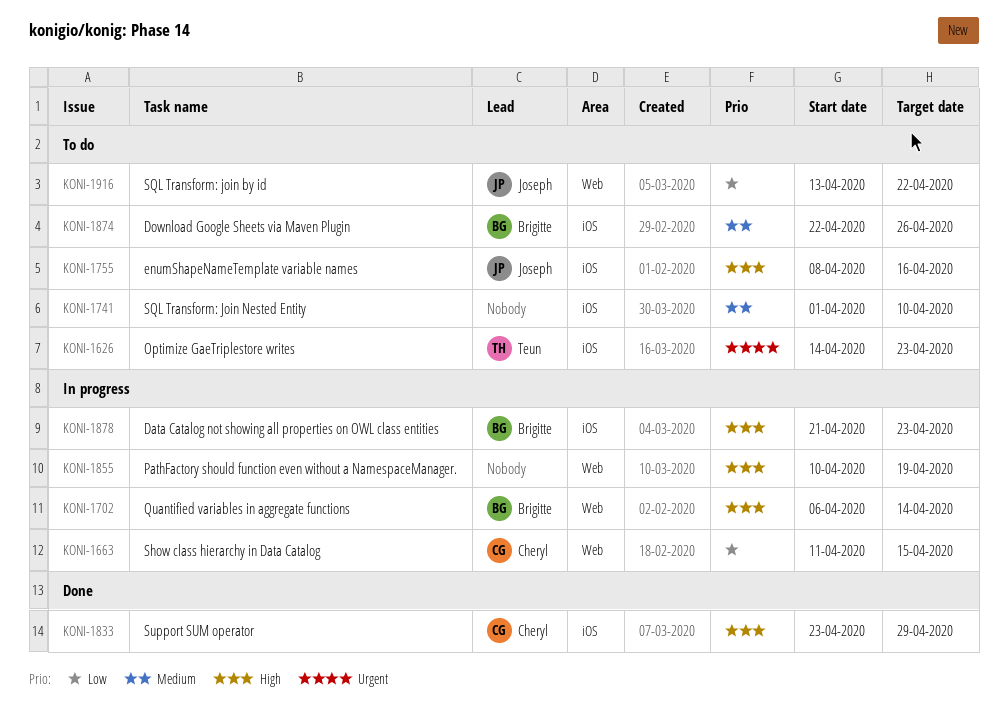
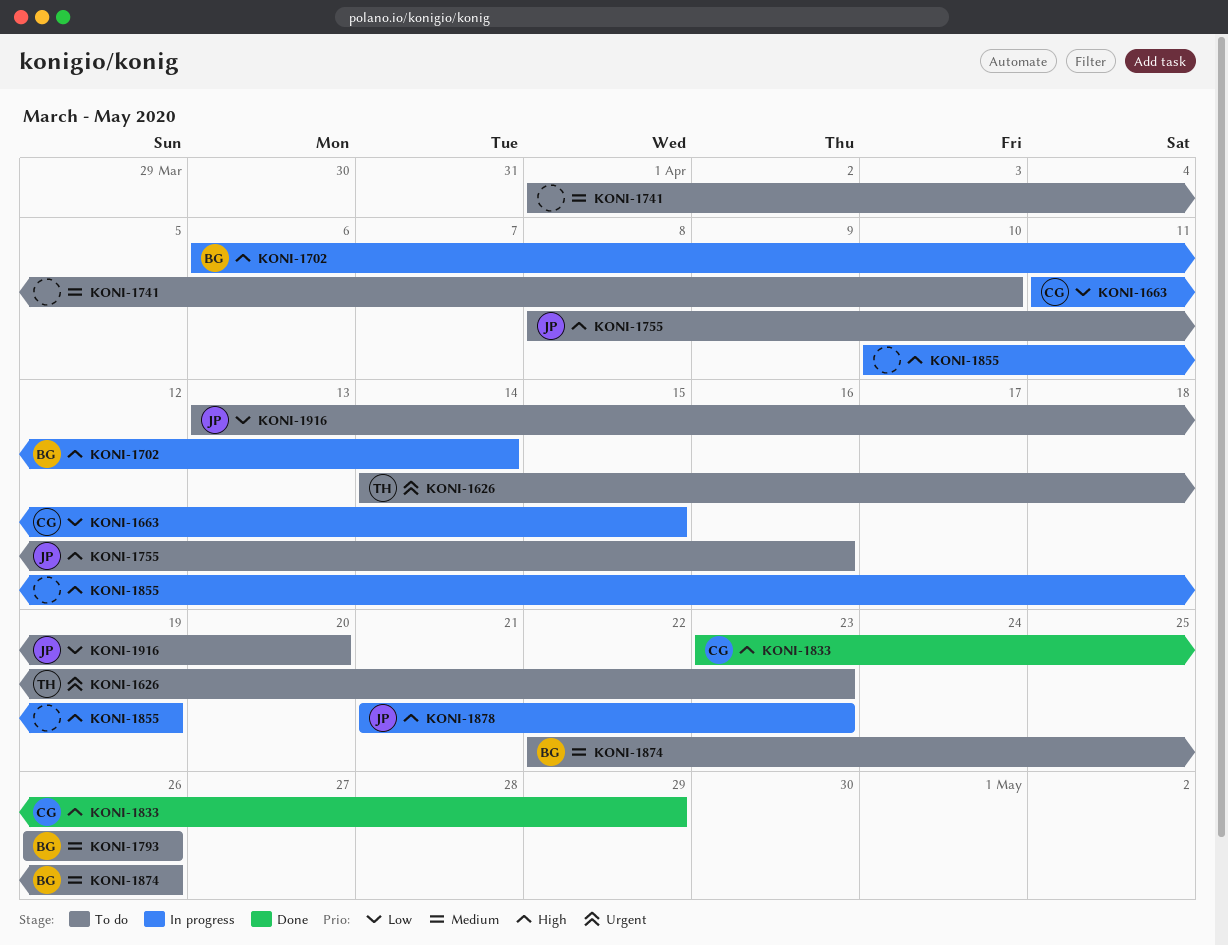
KONI-1793: none -> present
KONI-1878, owner: Brigitte -> Joseph
KONI-1916, due: Apr 22 -> Apr 20

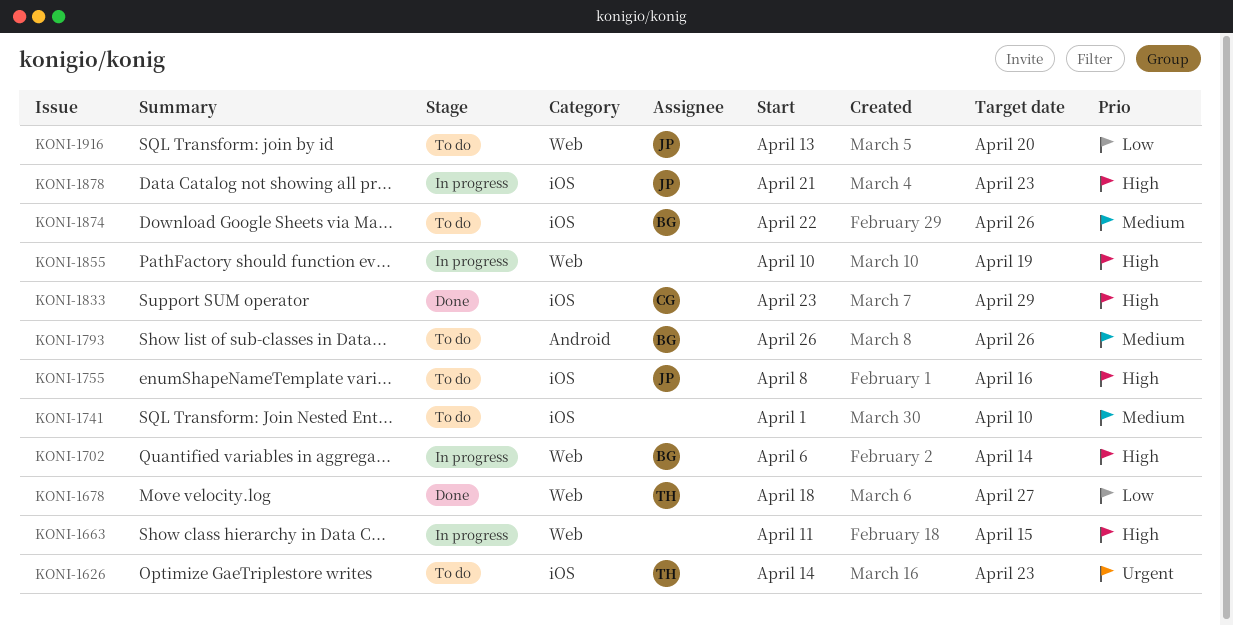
KONI-1663, owner: CG -> none
KONI-1663, priority: Low -> High
KONI-1678: none -> present

